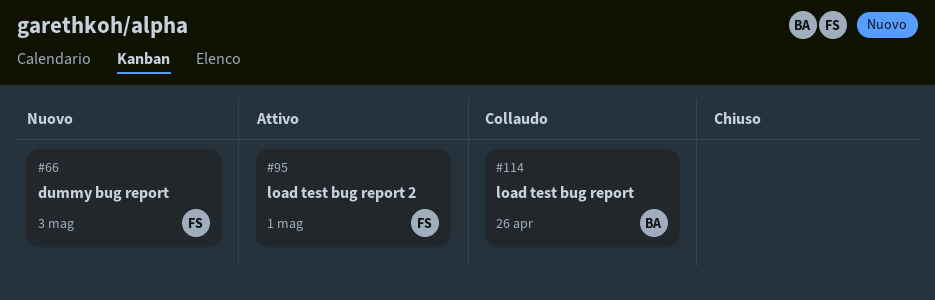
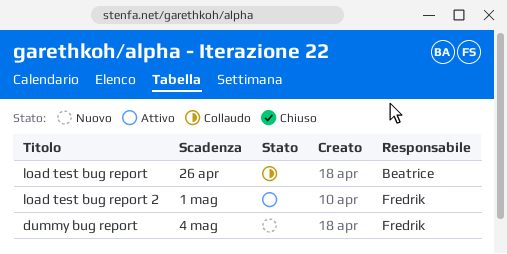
dummy bug report, due: May 3 -> May 4

